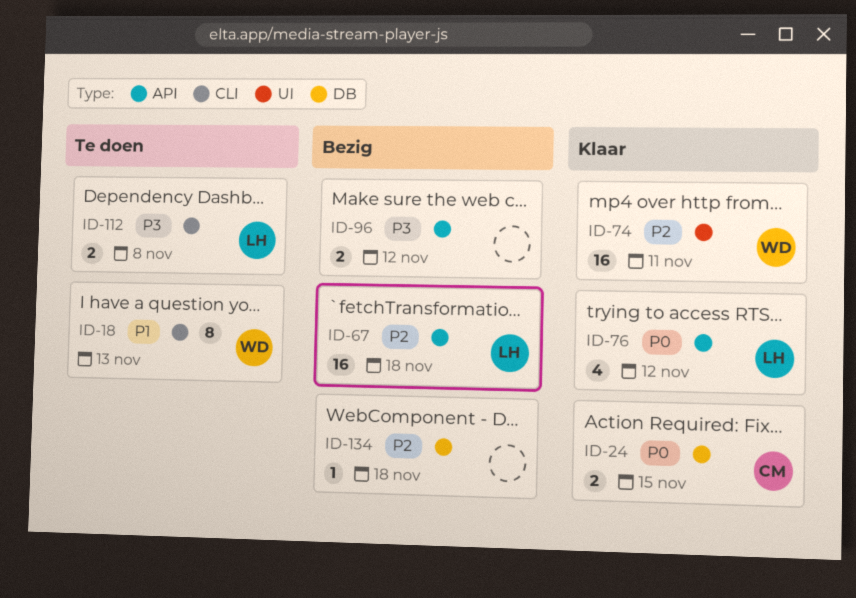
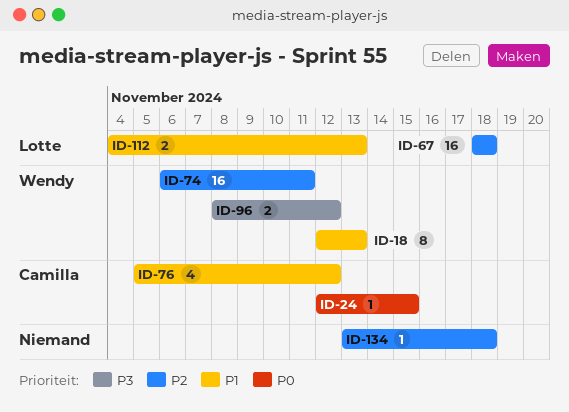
ID-24, estimate: 2 -> 1
ID-76, owner: Lotte -> Camilla
ID-76, priority: P0 -> P1
ID-96, owner: none -> Wendy
ID-112, priority: P3 -> P1
ID-112, due: Nov 8 -> Nov 13

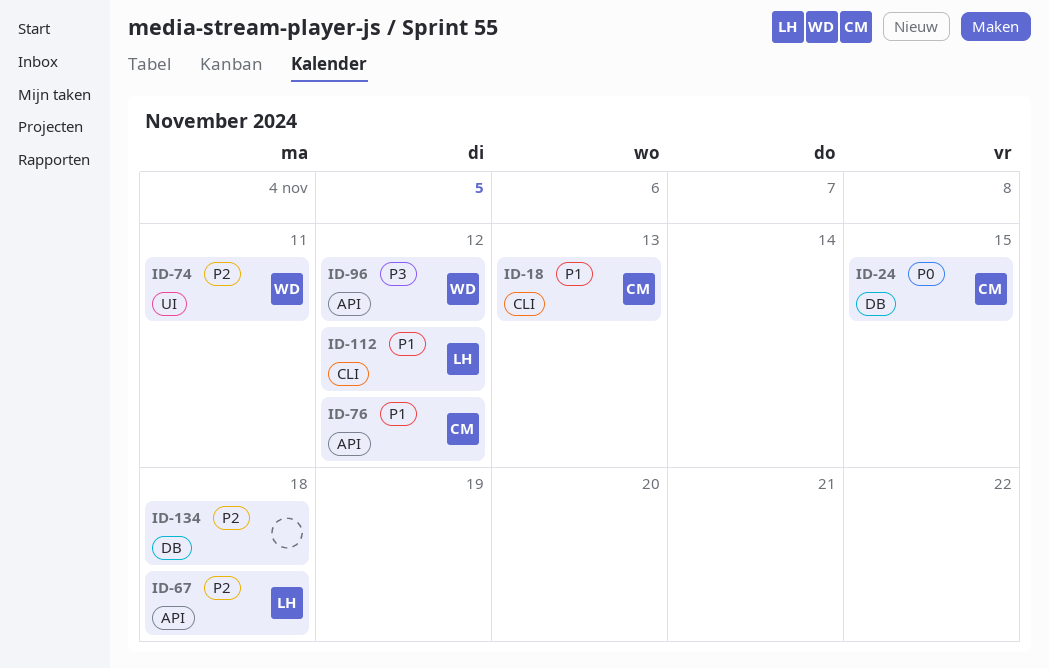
ID-18, owner: Wendy -> Camilla
ID-112, due: Nov 13 -> Nov 12

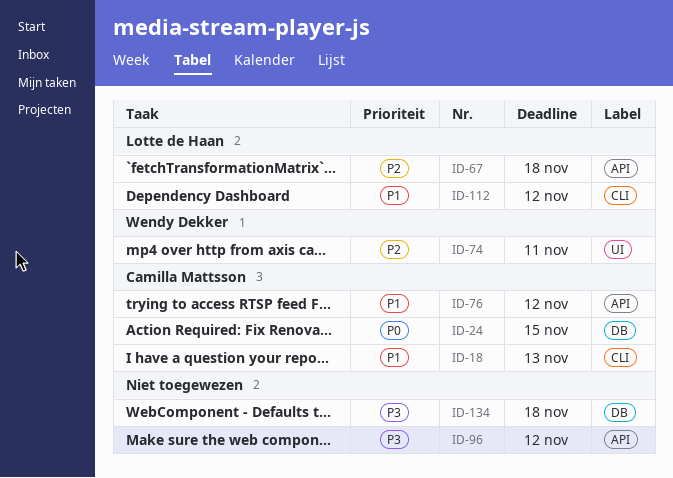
ID-96, owner: Wendy Dekker -> none
ID-134, priority: P2 -> P3

